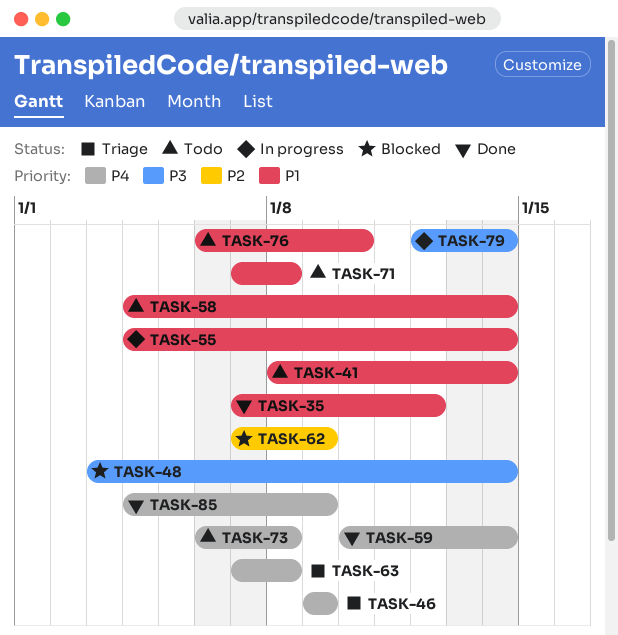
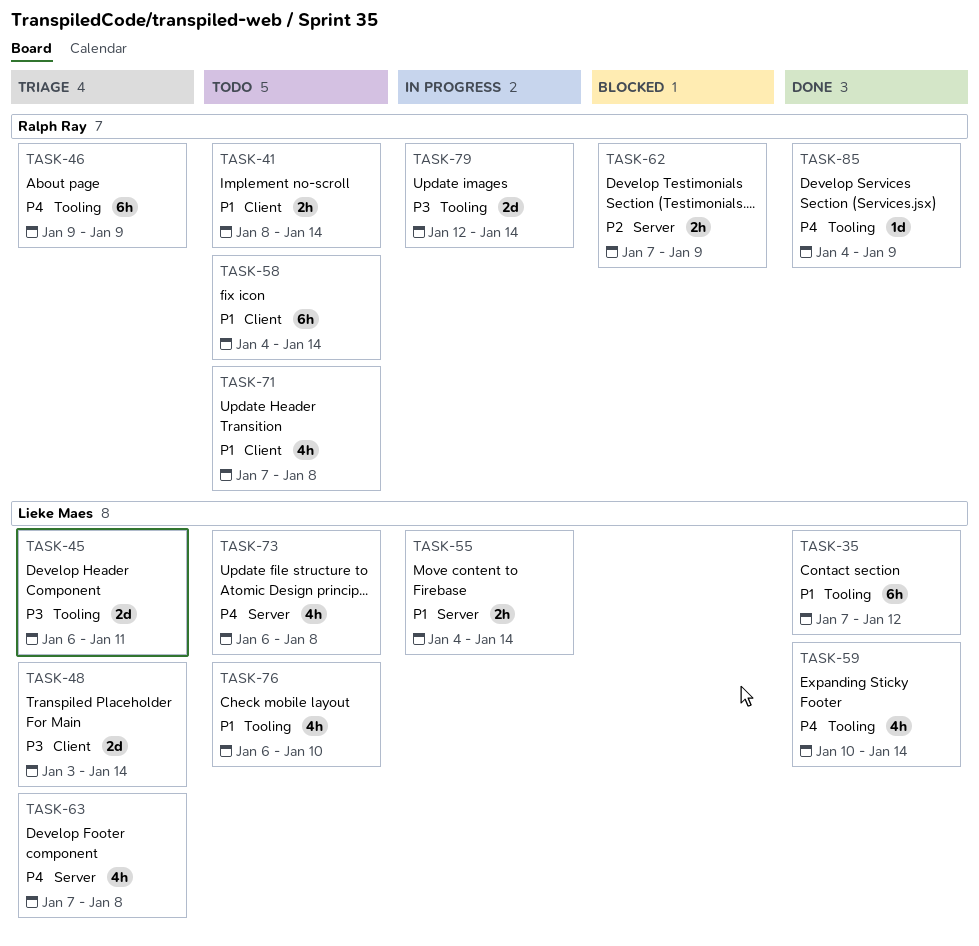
TASK-45: none -> present
TASK-48, status: Blocked -> Triage

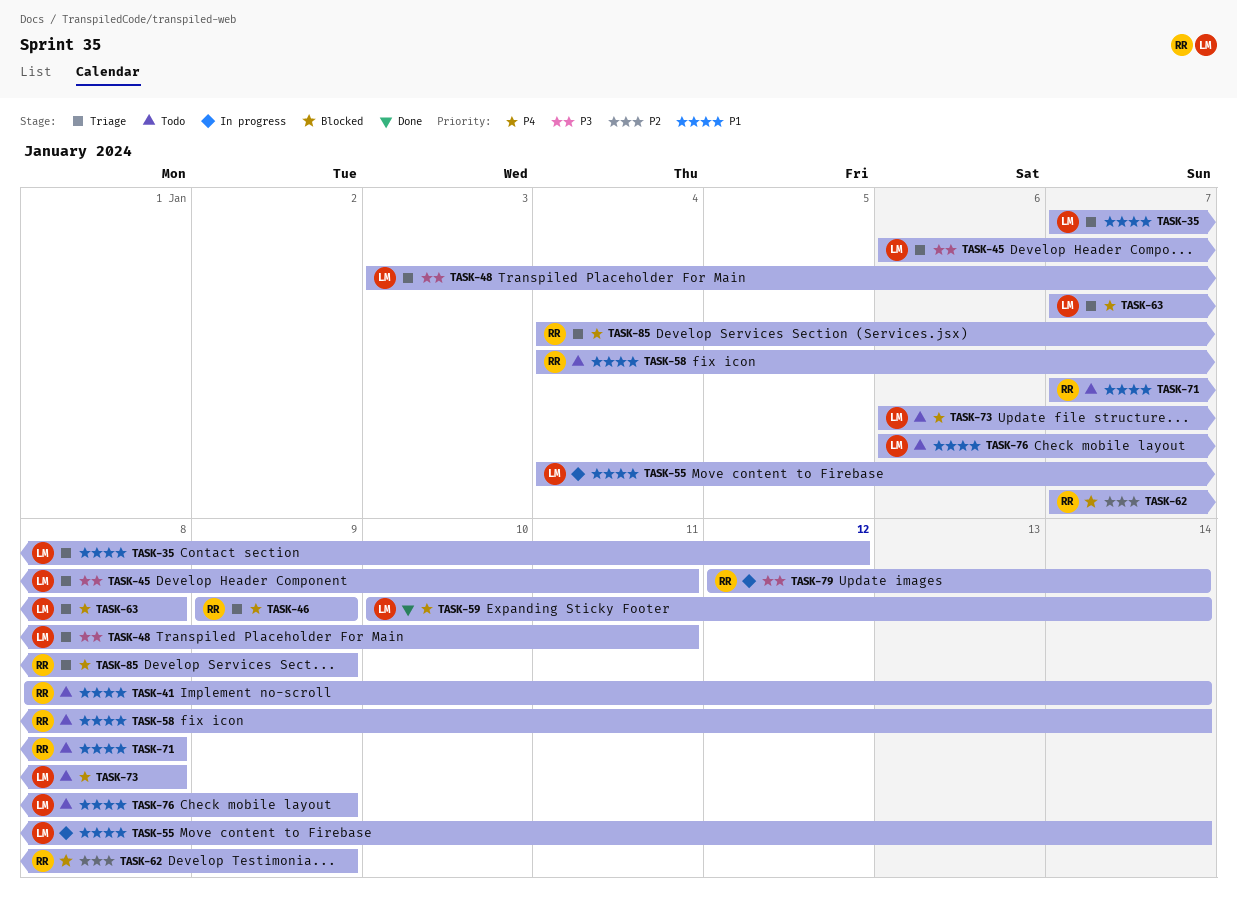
TASK-35, status: Done -> Triage
TASK-48, due: Jan 14 -> Jan 11
TASK-76, due: Jan 10 -> Jan 9
TASK-85, status: Done -> Triage

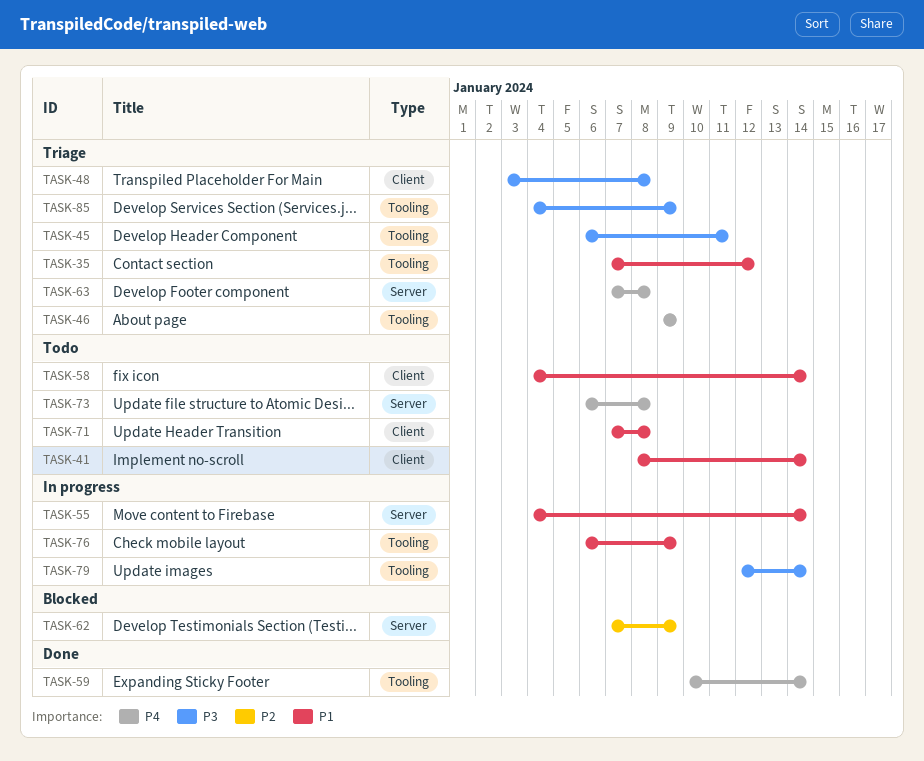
TASK-48, due: Jan 11 -> Jan 8
TASK-76, status: Todo -> In progress
TASK-85, priority: P4 -> P3

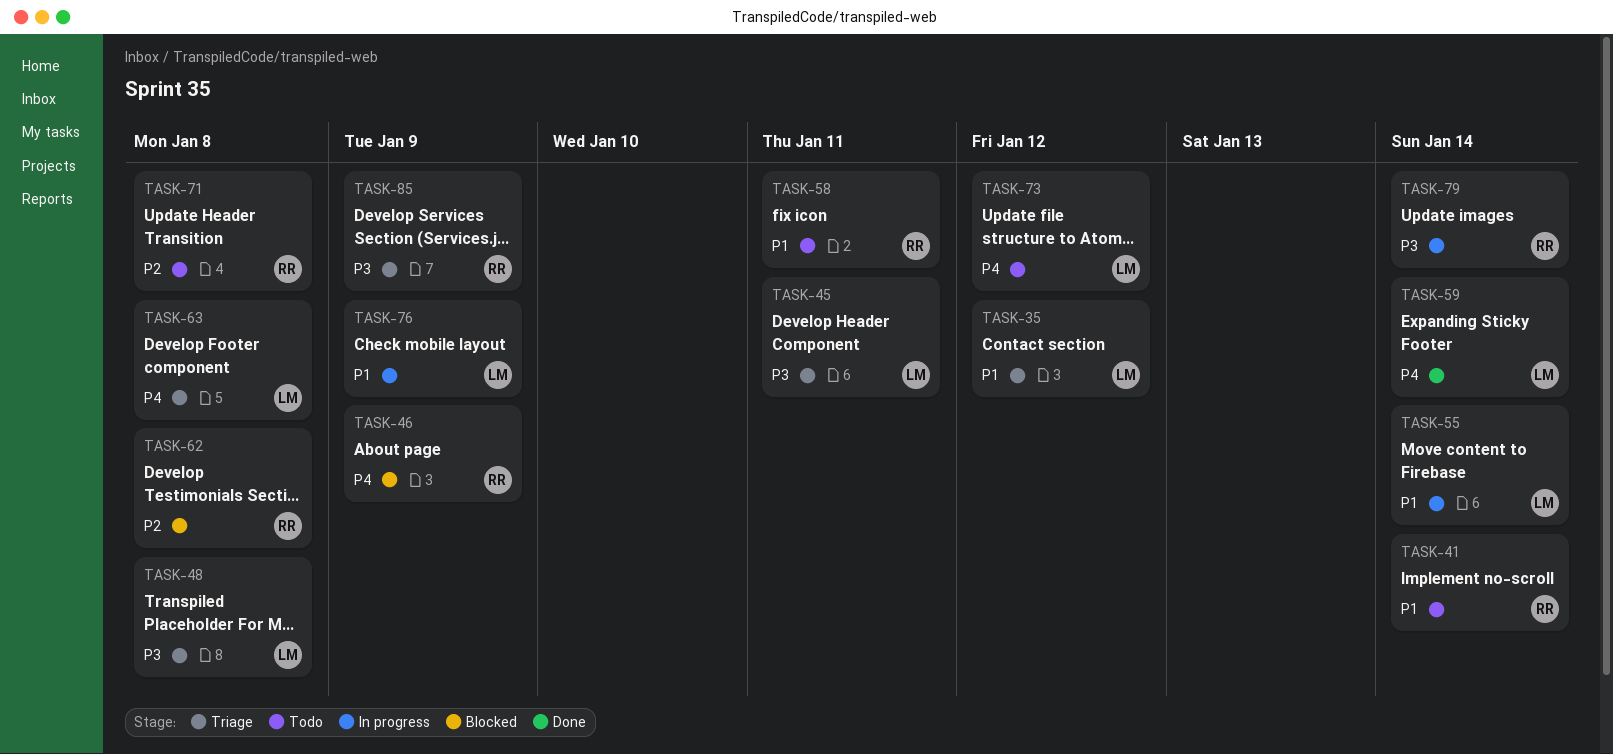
TASK-46, status: Triage -> Blocked
TASK-58, due: Jan 14 -> Jan 11
TASK-62, due: Jan 9 -> Jan 8
TASK-71, priority: P1 -> P2
TASK-73, due: Jan 8 -> Jan 12

